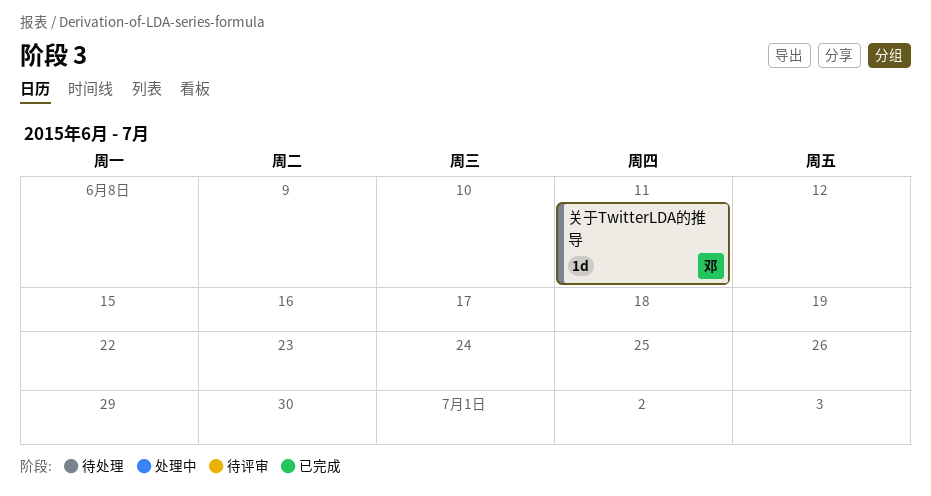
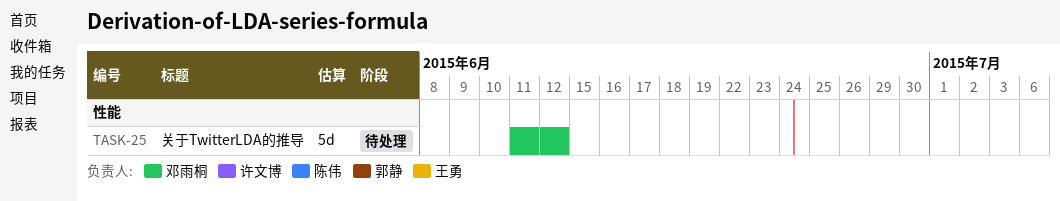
关于TwitterLDA的推导, estimate: 1d -> 5d
关于TwitterLDA的推导, due: Jun 11 -> Jun 12

